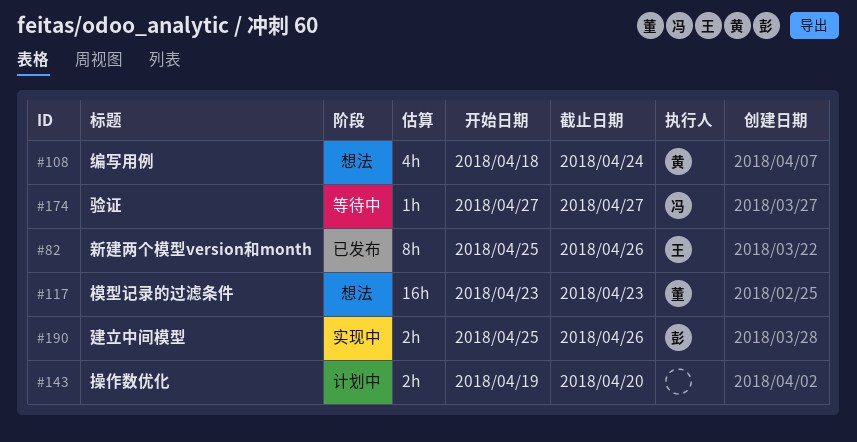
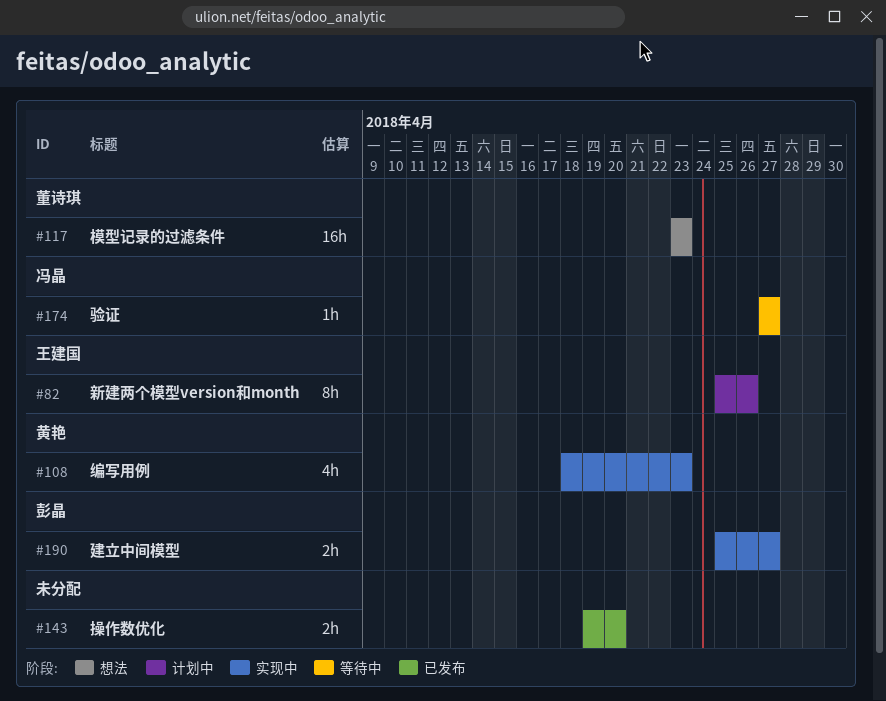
#82, status: 已发布 -> 计划中
#108, status: 想法 -> 实现中
#108, due: Apr 24 -> Apr 23
#143, status: 计划中 -> 已发布
#190, due: Apr 26 -> Apr 27

